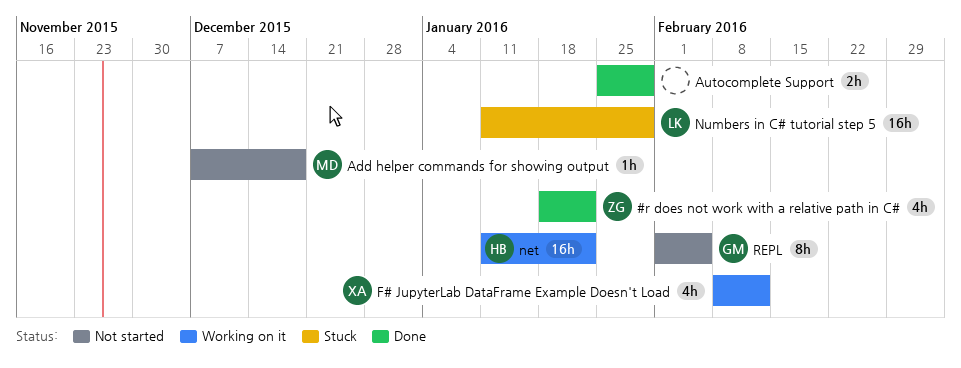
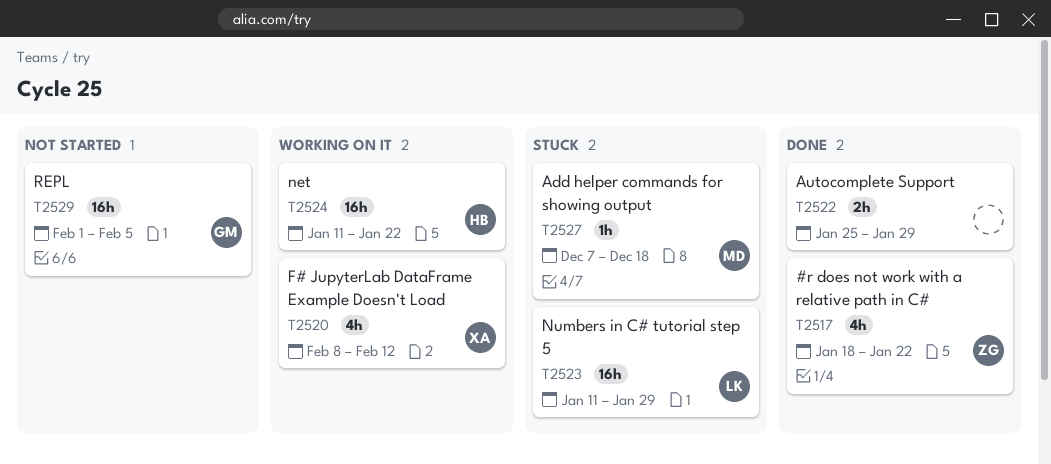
Add helper commands for showing output, status: Not started -> Stuck
REPL, estimate: 8h -> 16h

